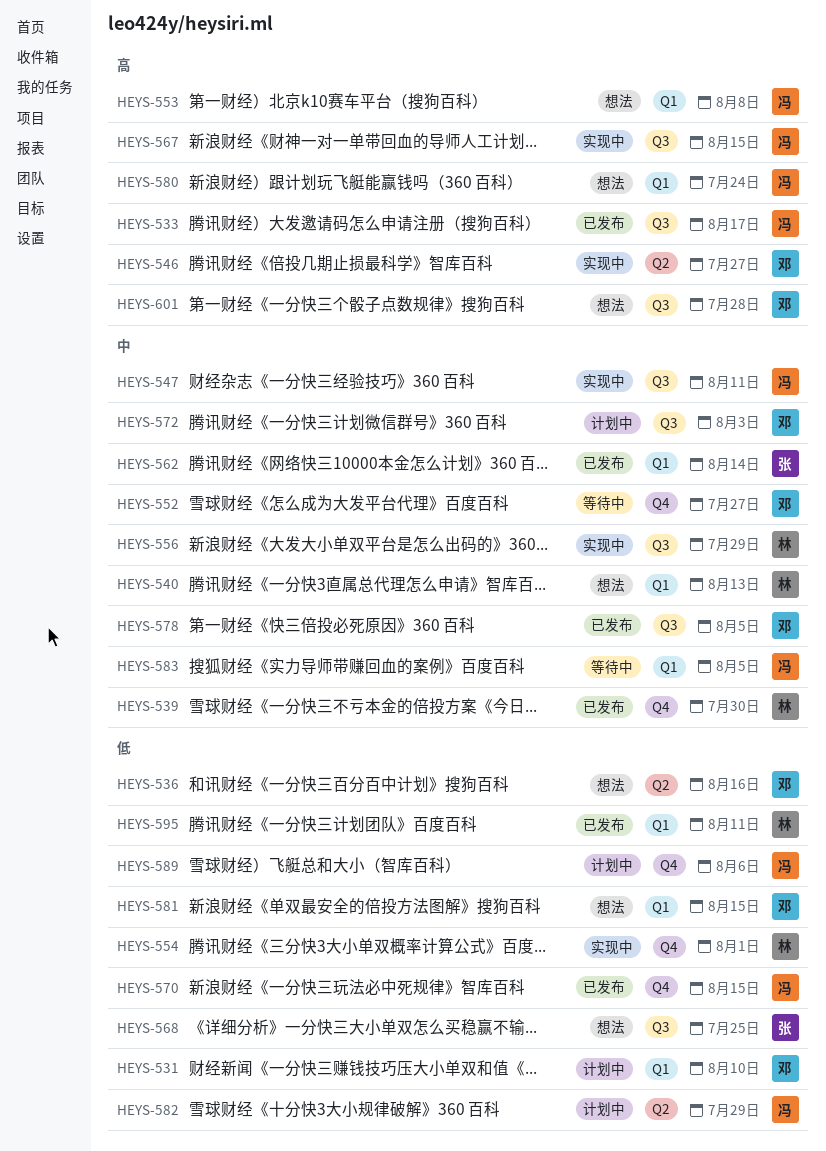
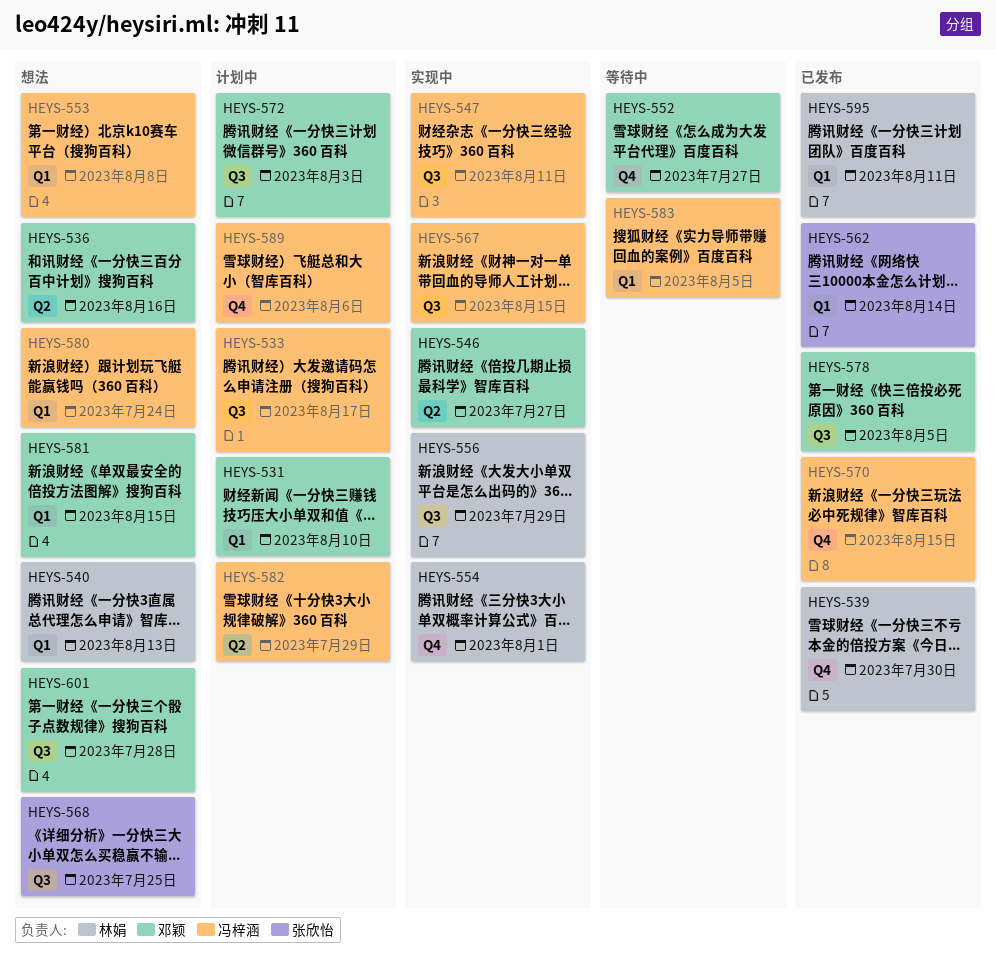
HEYS-533, status: 已发布 -> 计划中

